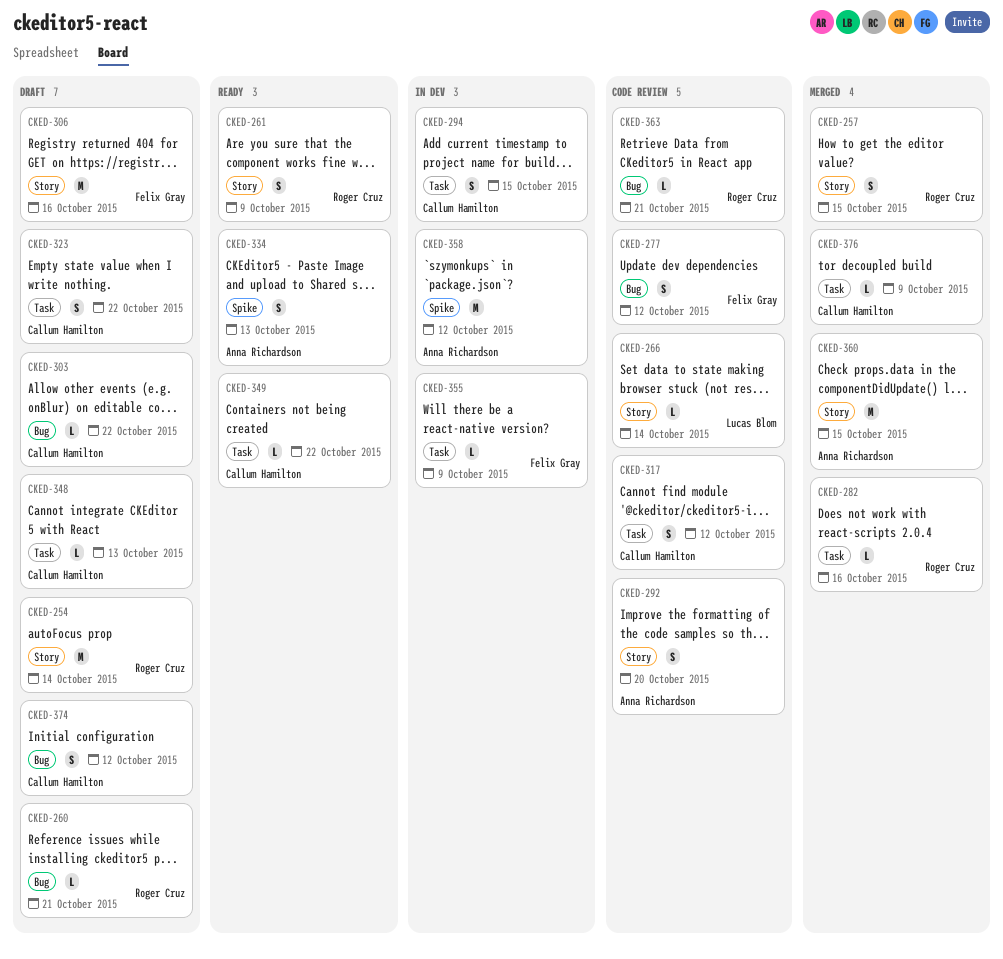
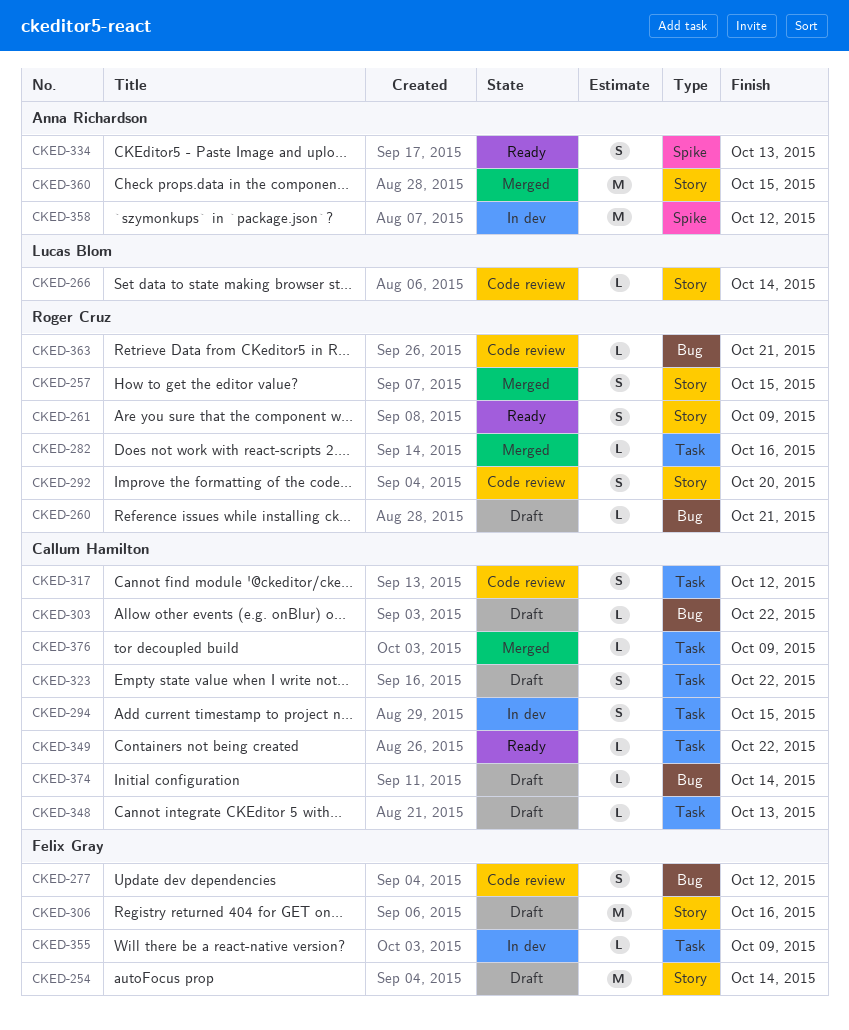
CKED-254, owner: Roger Cruz -> Felix Gray
CKED-292, owner: Anna Richardson -> Roger Cruz
CKED-374, estimate: S -> L
CKED-374, due: Oct 12 -> Oct 14

